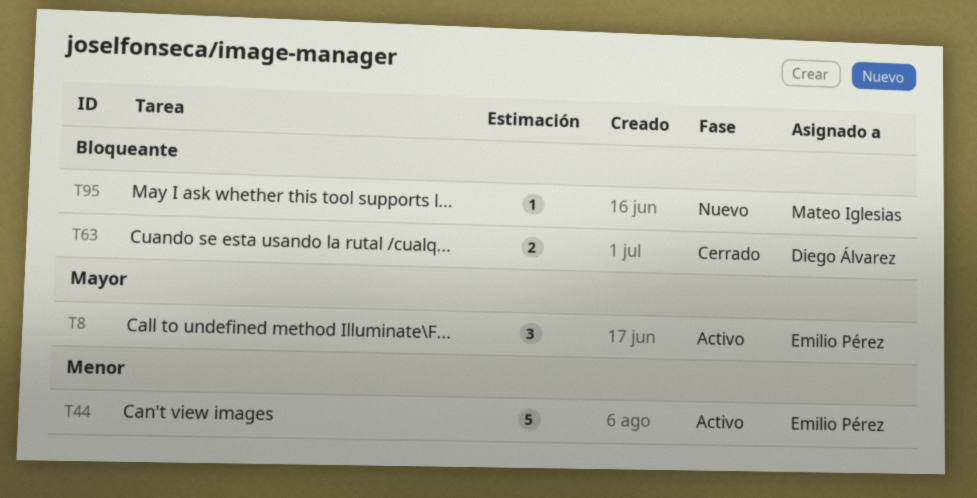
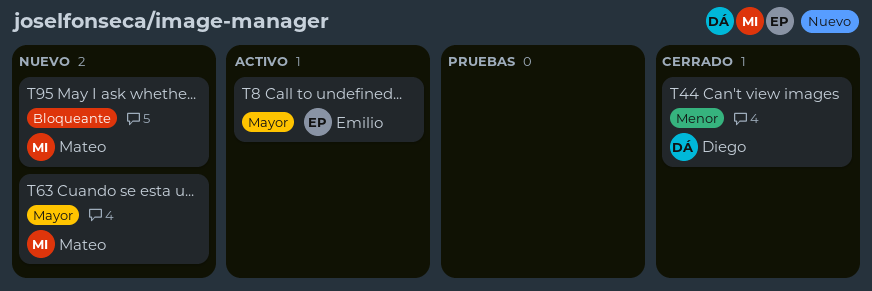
T44, status: Activo -> Cerrado
T44, owner: Emilio Pérez -> Diego Álvarez
T63, status: Cerrado -> Nuevo
T63, owner: Diego Álvarez -> Mateo Iglesias
T63, priority: Bloqueante -> Mayor

